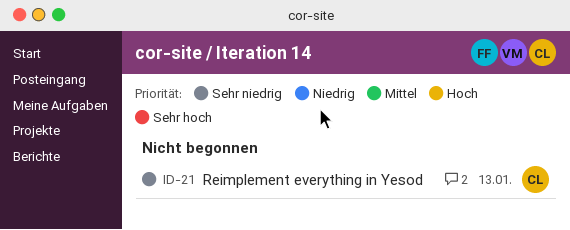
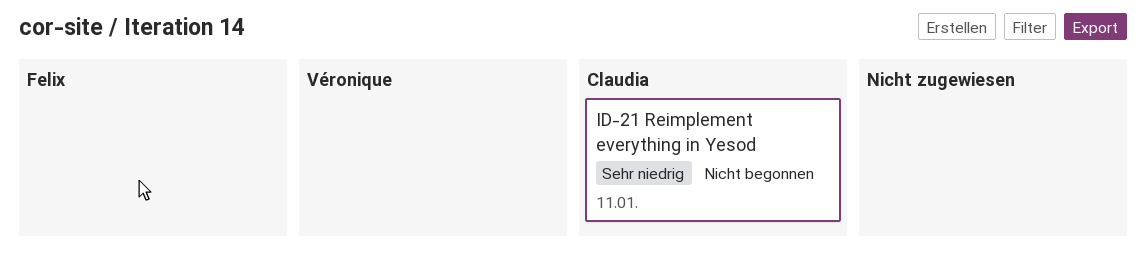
ID-21, due: Jan 13 -> Jan 11

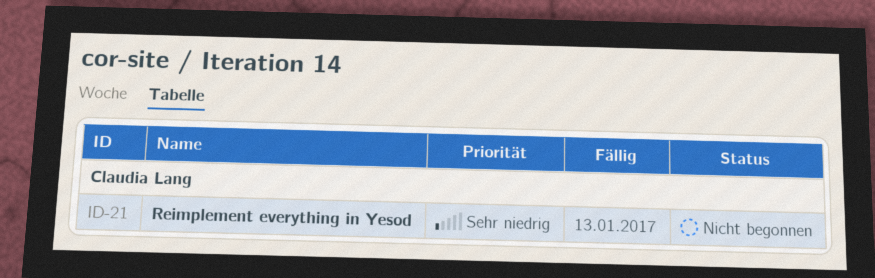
ID-21, due: Jan 11 -> Jan 13

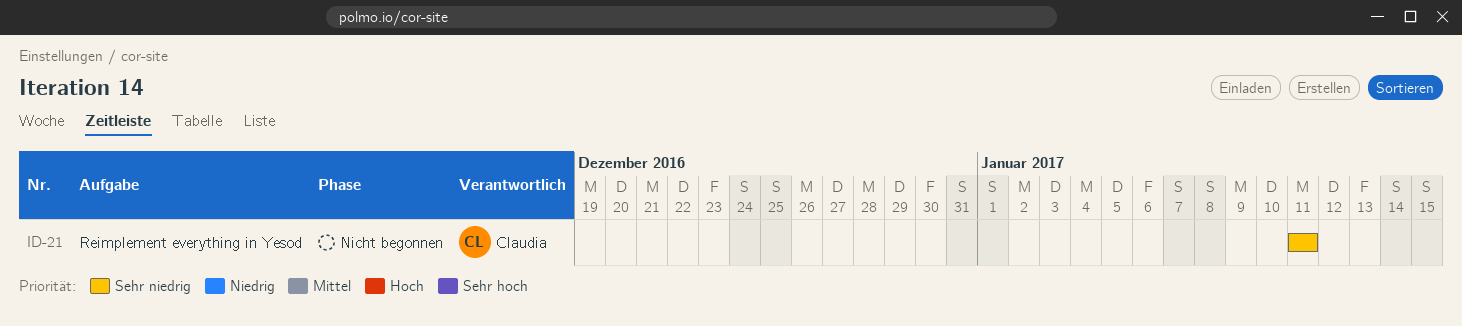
ID-21, due: Jan 13 -> Jan 11

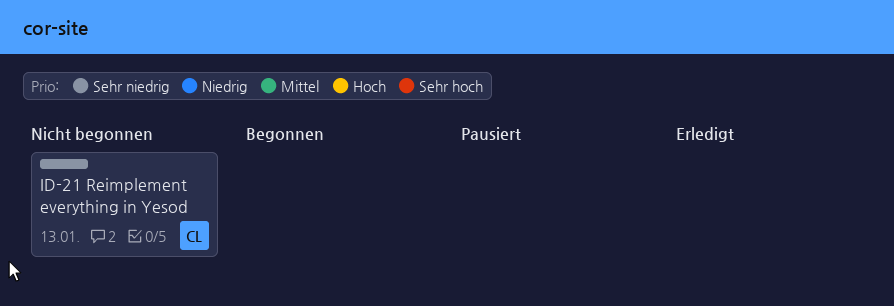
ID-21, due: Jan 11 -> Jan 13

